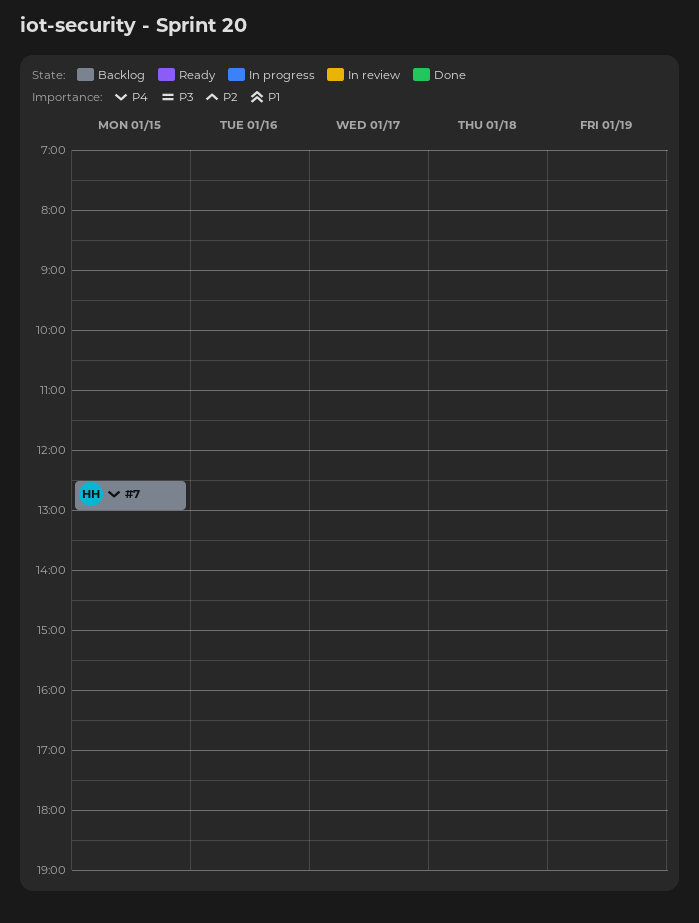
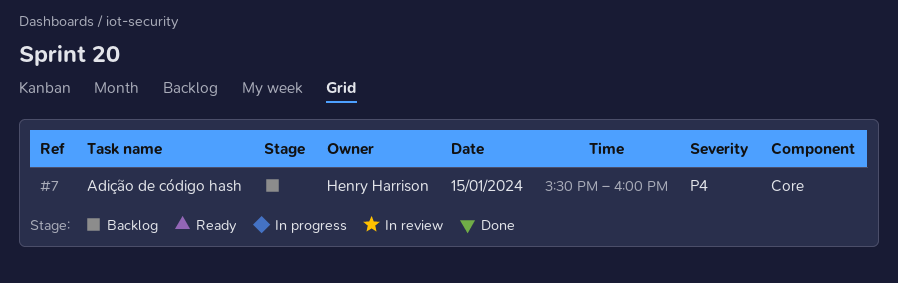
#7, begins: 12:30 -> 15:30
#7, ends: 13:00 -> 16:00

